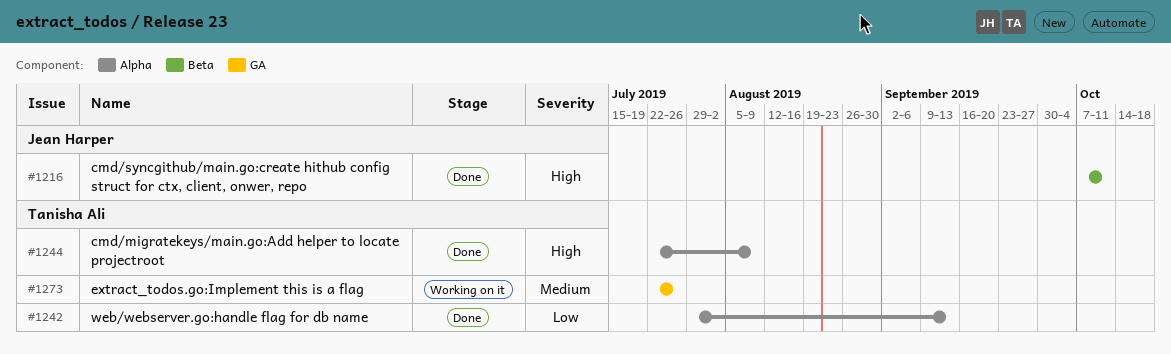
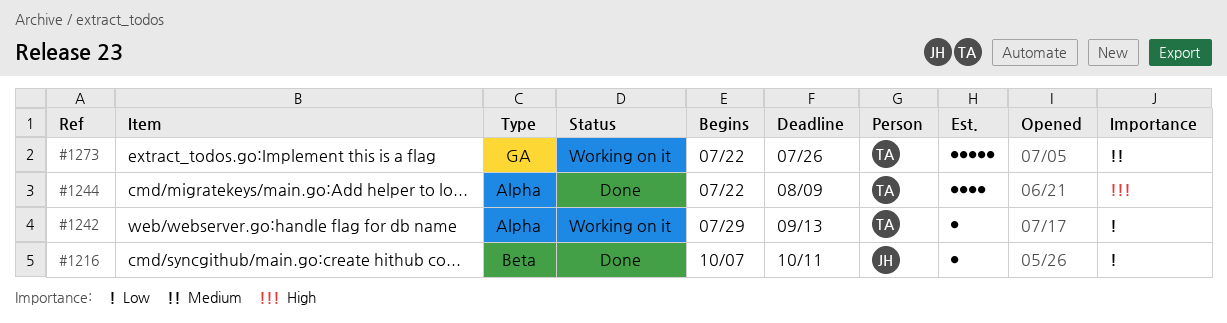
#1216, priority: High -> Low
#1242, status: Done -> Working on it

